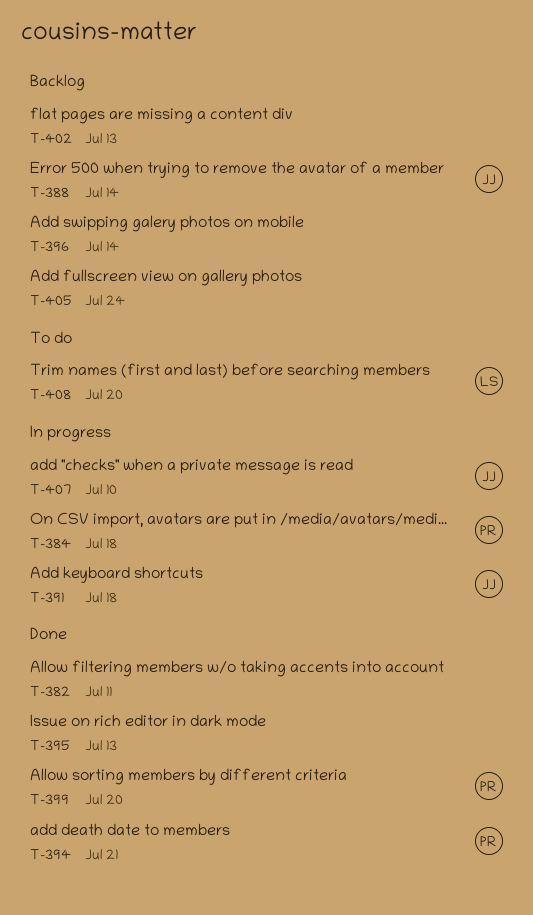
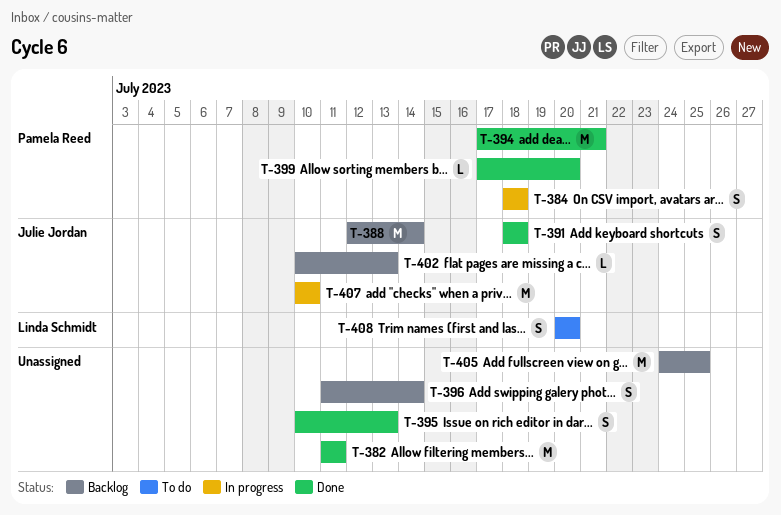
T-391, status: In progress -> Done
T-402, owner: none -> Julie Jordan
T-405, due: Jul 24 -> Jul 25

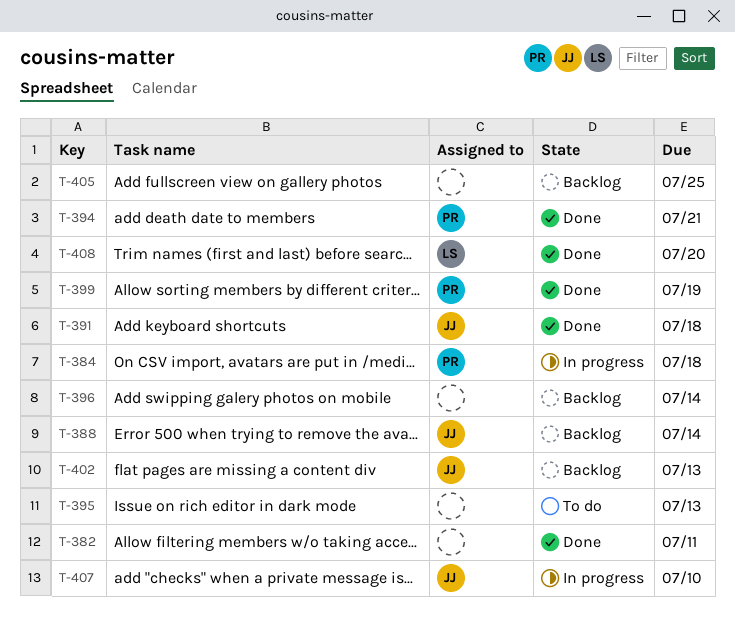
T-395, status: Done -> To do
T-399, due: Jul 20 -> Jul 19
T-408, status: To do -> Done

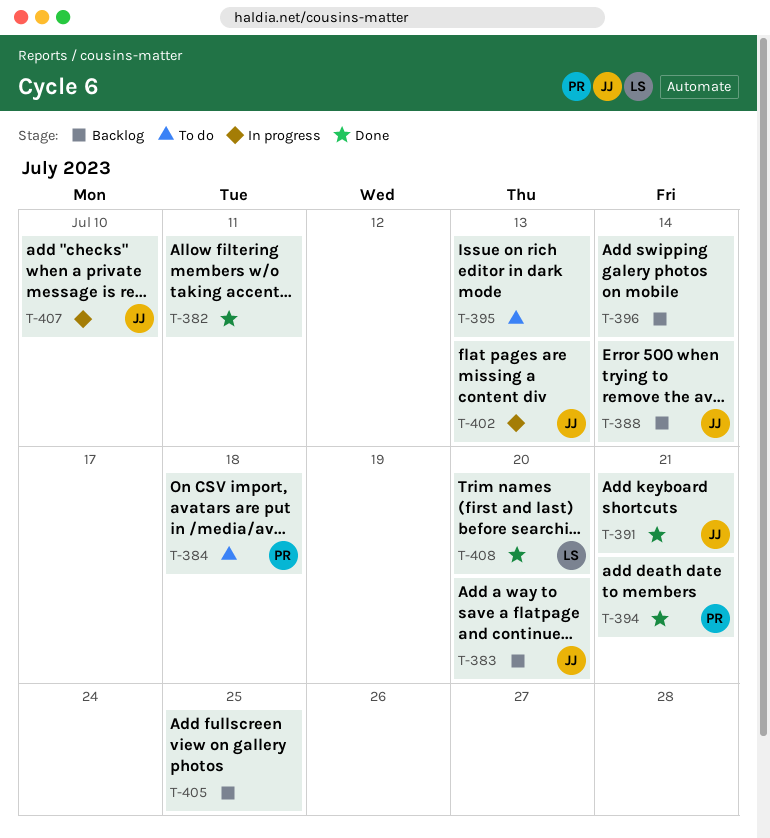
T-383: none -> present
T-384, status: In progress -> To do
T-391, due: Jul 18 -> Jul 21
T-399: present -> none
T-402, status: Backlog -> In progress

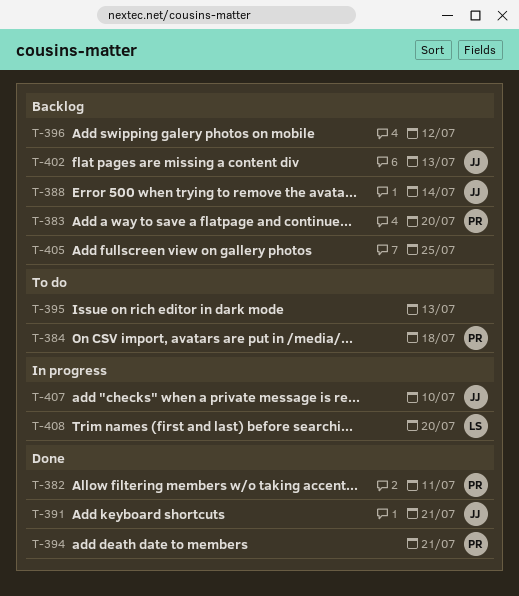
T-382, owner: none -> PR
T-383, owner: JJ -> PR
T-396, due: Jul 14 -> Jul 12
T-402, status: In progress -> Backlog
T-408, status: Done -> In progress

